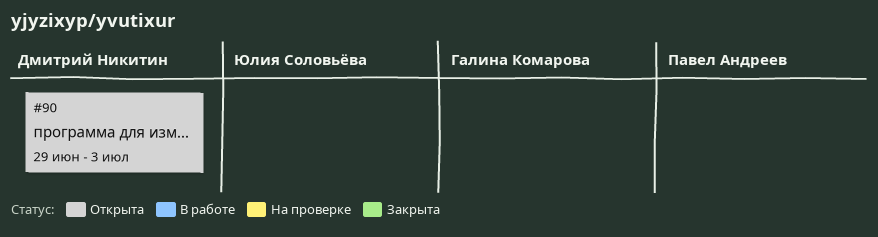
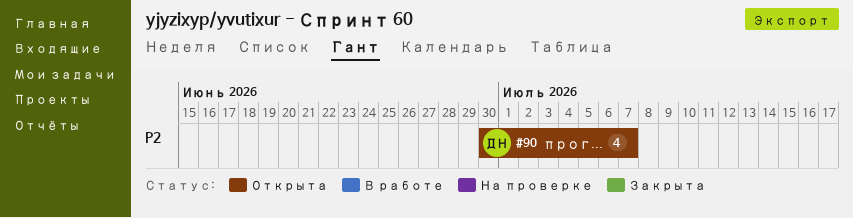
#90, start: Jun 29 -> Jun 30
#90, due: Jul 3 -> Jul 7

